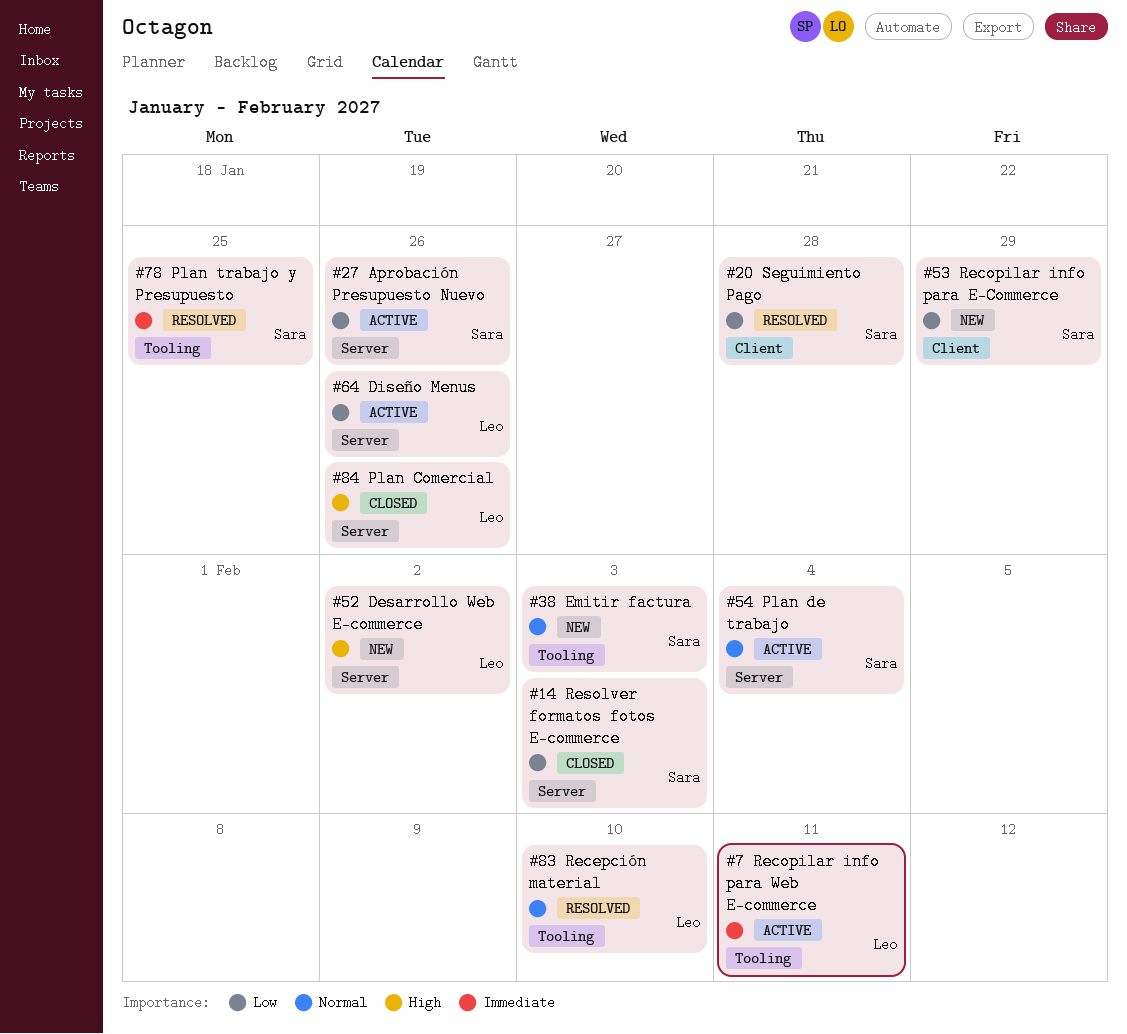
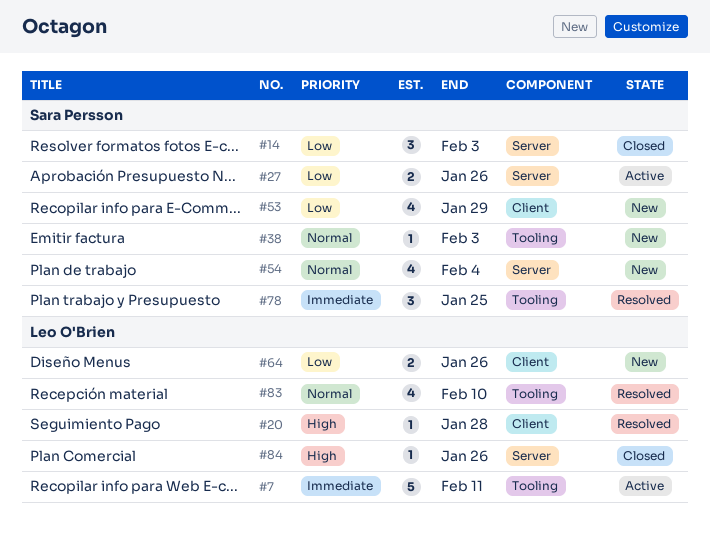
#20, owner: Sara Persson -> Leo O'Brien
#20, priority: Low -> High
#52: present -> none
#54, status: Active -> New
#64, status: Active -> New
#64, label: Server -> Client

